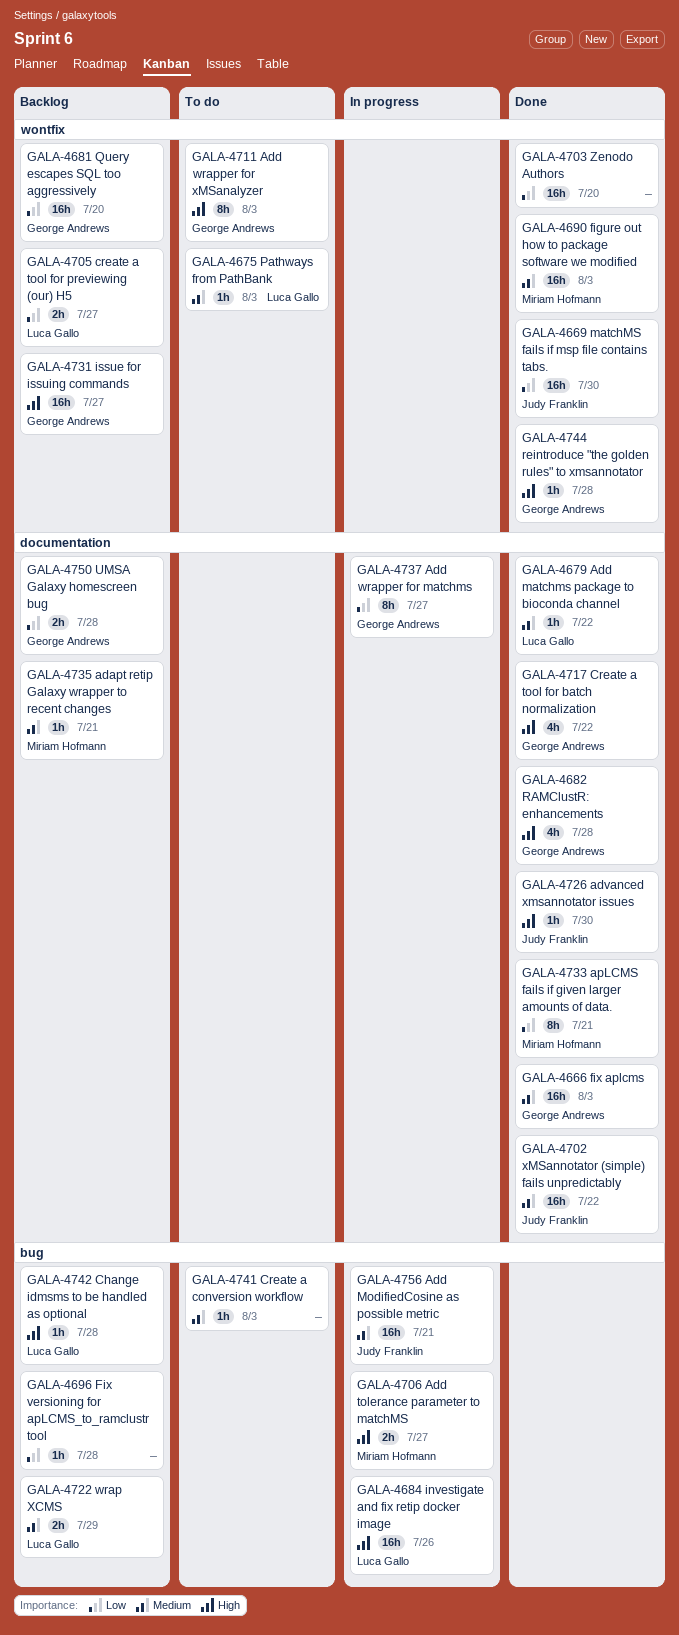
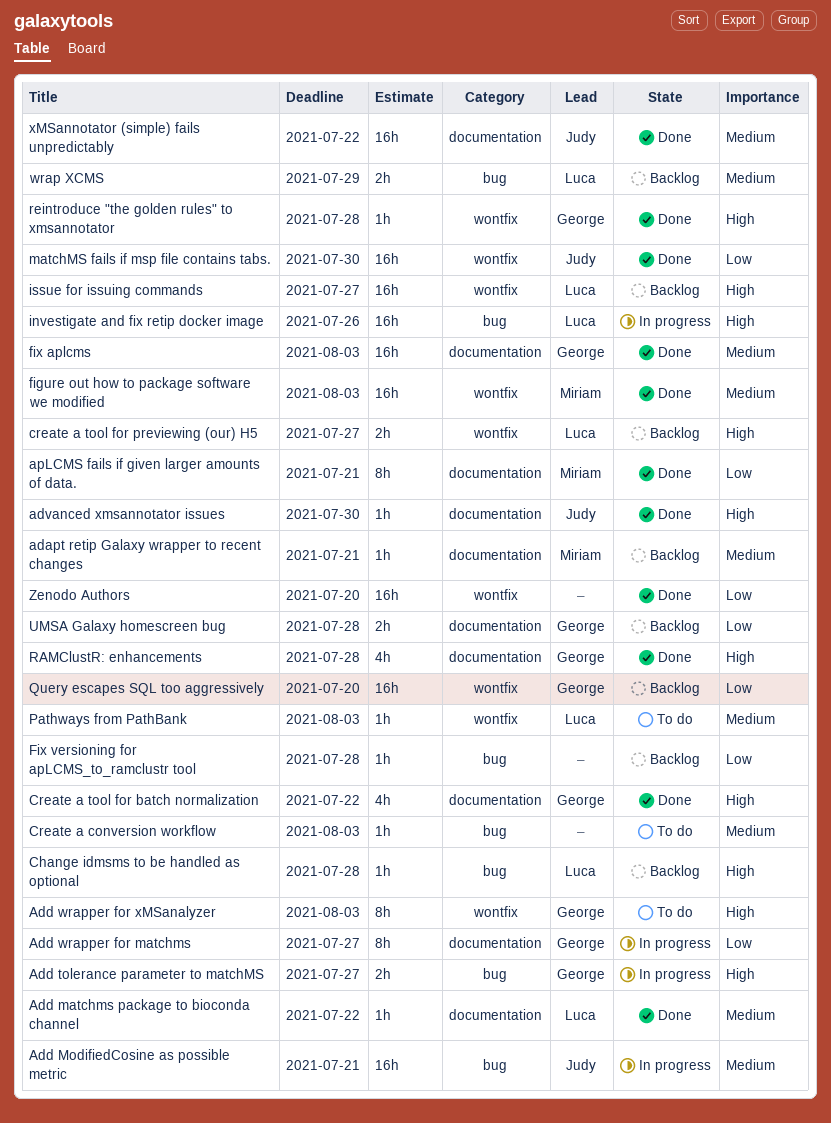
Add tolerance parameter to matchMS, owner: Miriam Hofmann -> George Andrews
create a tool for previewing (our) H5, priority: Low -> High
issue for issuing commands, owner: George Andrews -> Luca Gallo

